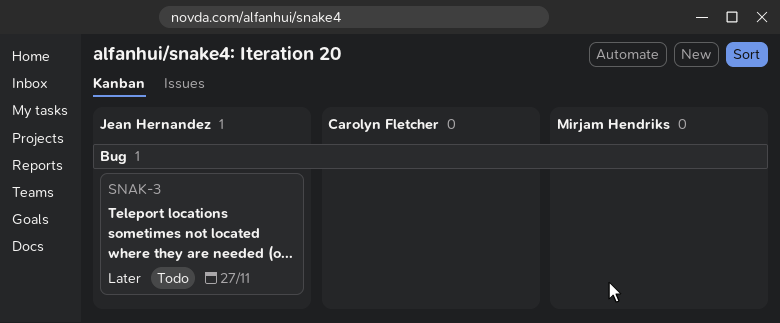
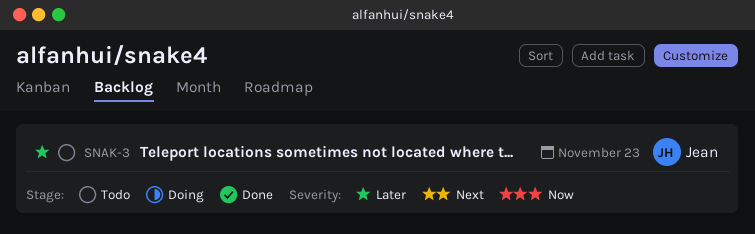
SNAK-3, due: Nov 27 -> Nov 23

